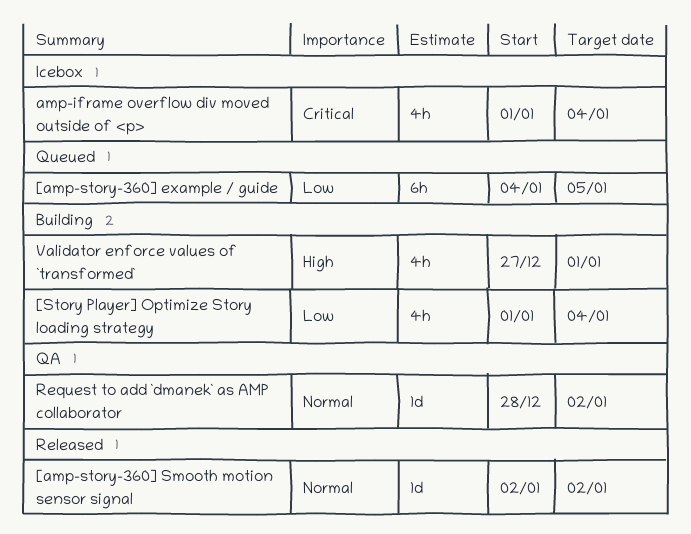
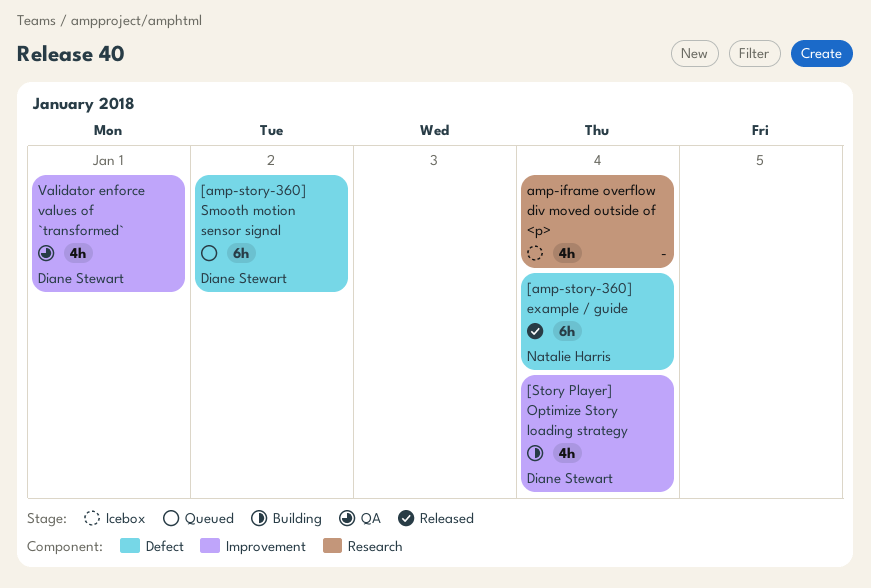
[amp-story-360] example / guide, status: Queued -> Released
[amp-story-360] example / guide, due: Jan 5 -> Jan 4
[amp-story-360] Smooth motion sensor signal, status: Released -> Queued
[amp-story-360] Smooth motion sensor signal, estimate: 1d -> 6h
Request to add `dmanek` as AMP collaborator: present -> none
Validator enforce values of `transformed`, status: Building -> QA

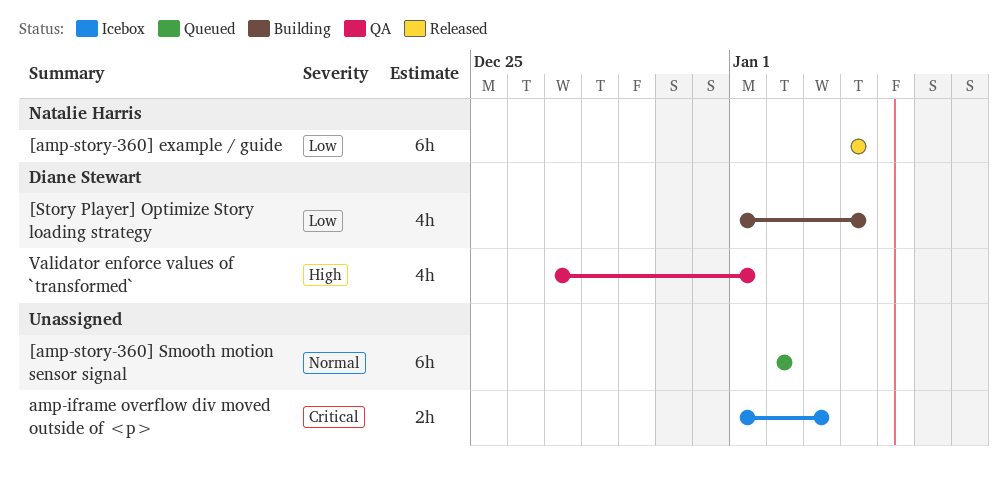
[amp-story-360] Smooth motion sensor signal, owner: Diane Stewart -> none
amp-iframe overflow div moved outside of <p>, estimate: 4h -> 2h
amp-iframe overflow div moved outside of <p>, due: Jan 4 -> Jan 3

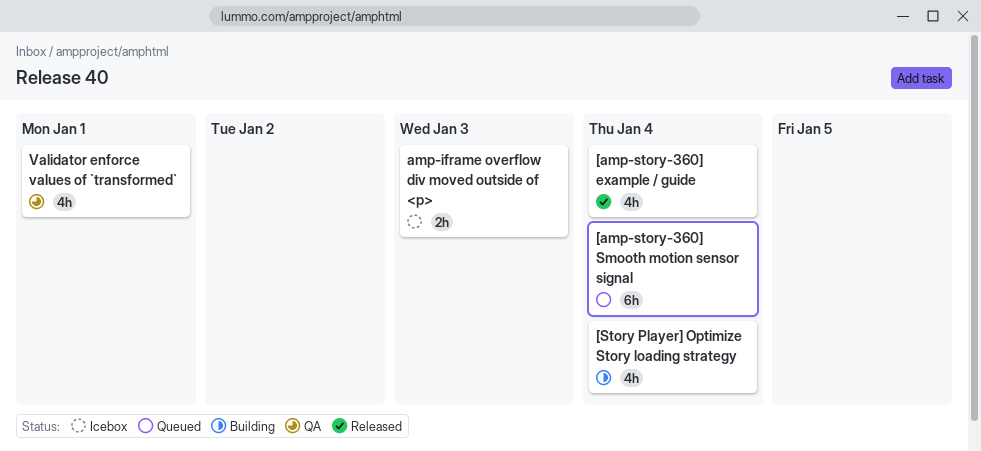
[amp-story-360] example / guide, estimate: 6h -> 4h
[amp-story-360] Smooth motion sensor signal, due: Jan 2 -> Jan 4

